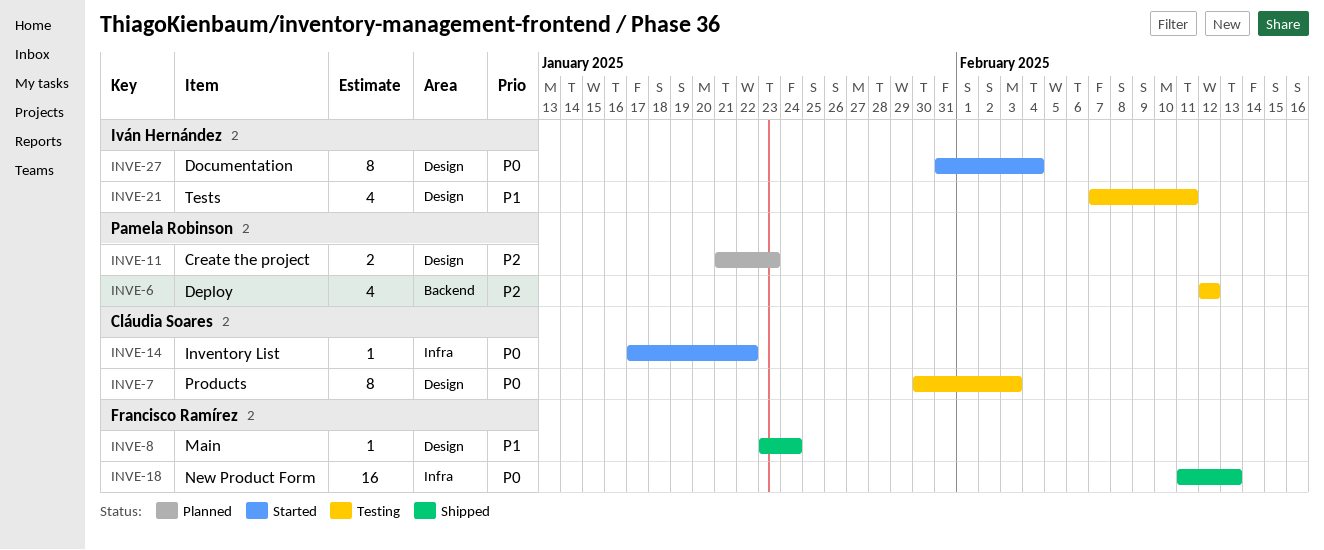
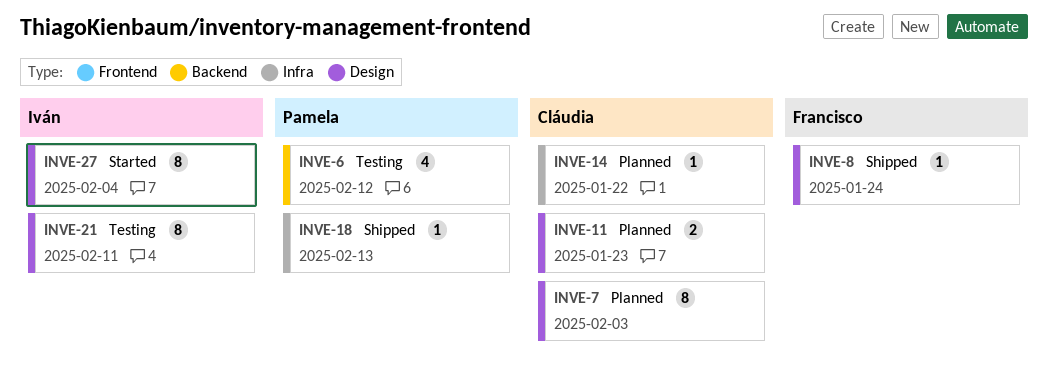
INVE-7, status: Testing -> Planned
INVE-11, owner: Pamela Robinson -> Cláudia Soares
INVE-14, status: Started -> Planned
INVE-18, owner: Francisco Ramírez -> Pamela Robinson
INVE-18, estimate: 16 -> 1
INVE-21, estimate: 4 -> 8

